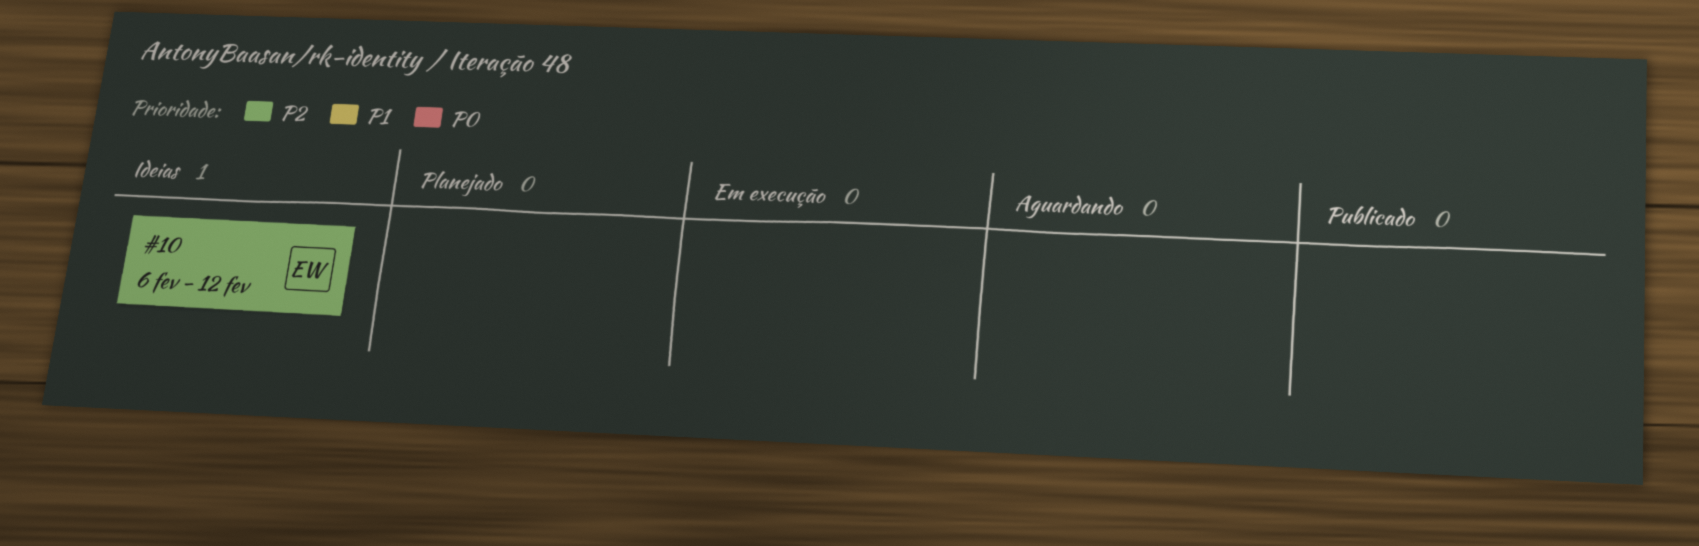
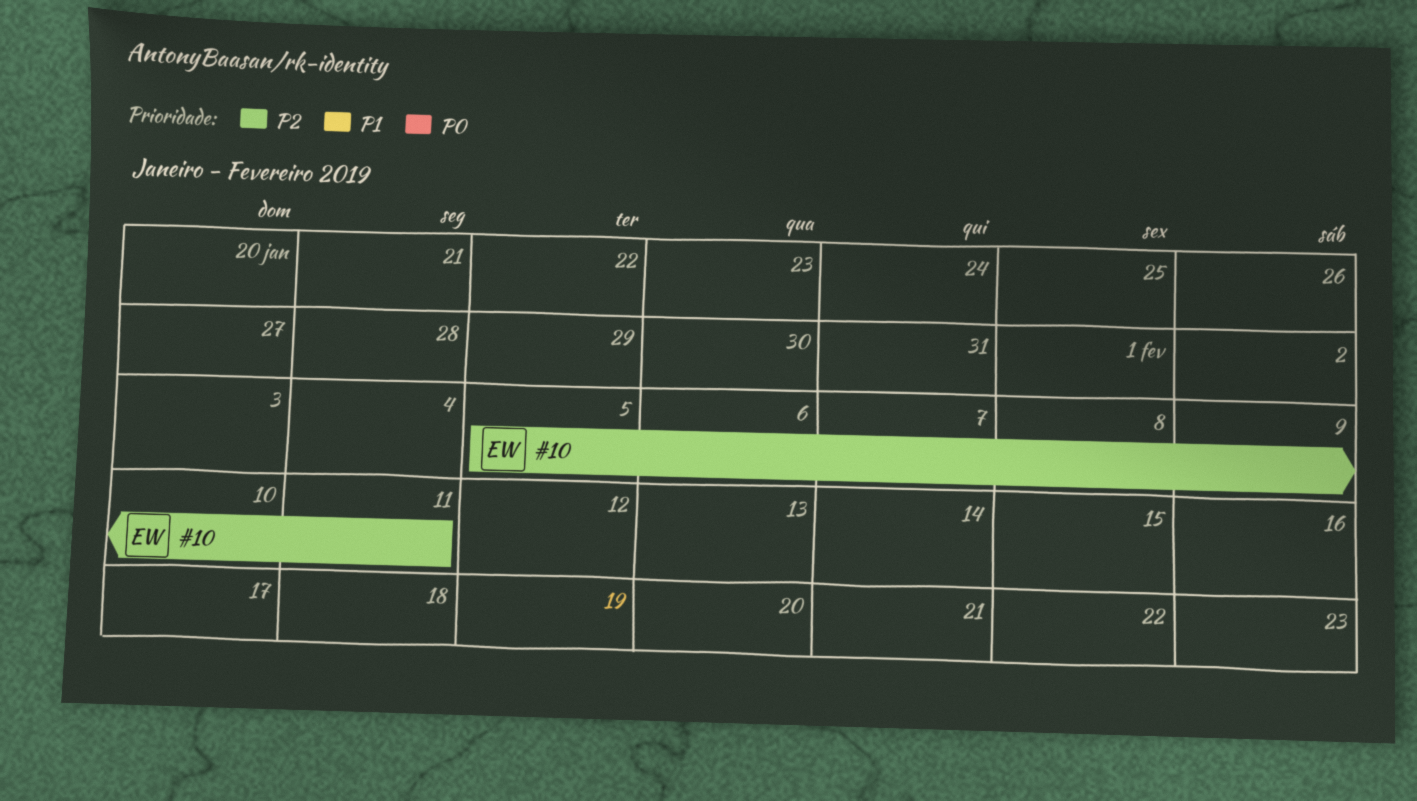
#10, start: Feb 6 -> Feb 5
#10, due: Feb 12 -> Feb 11

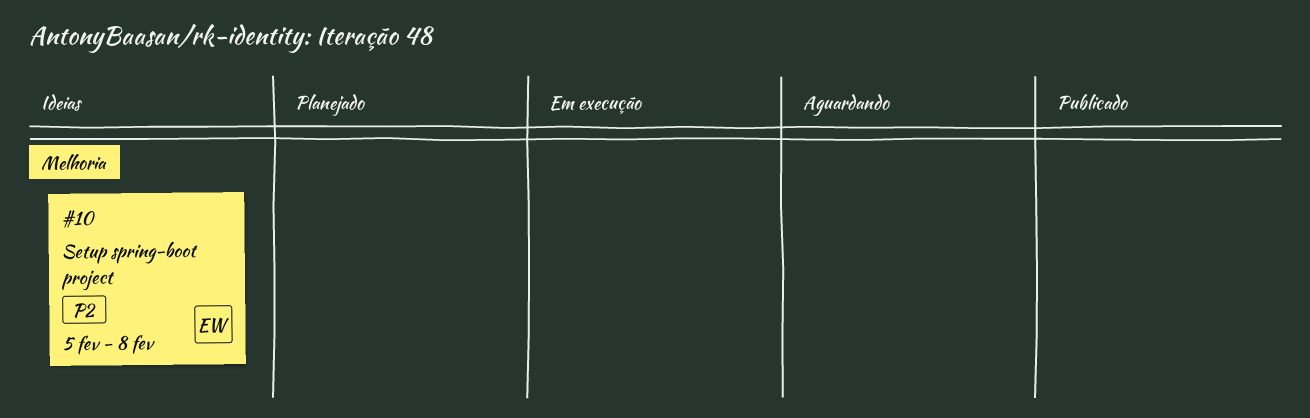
#10, due: Feb 11 -> Feb 8

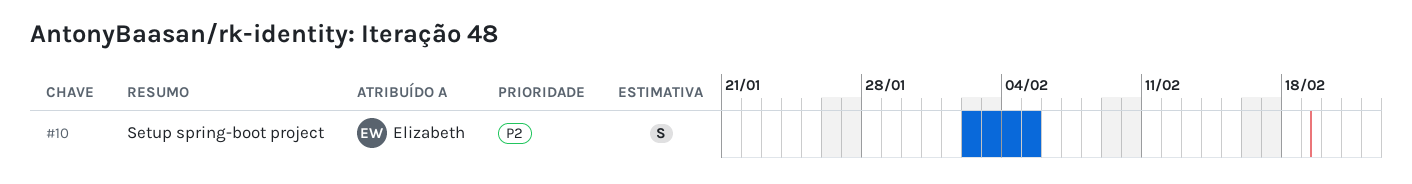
#10, start: Feb 5 -> Feb 2
#10, due: Feb 8 -> Feb 5

